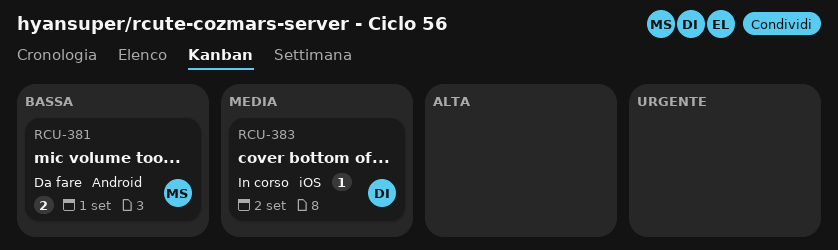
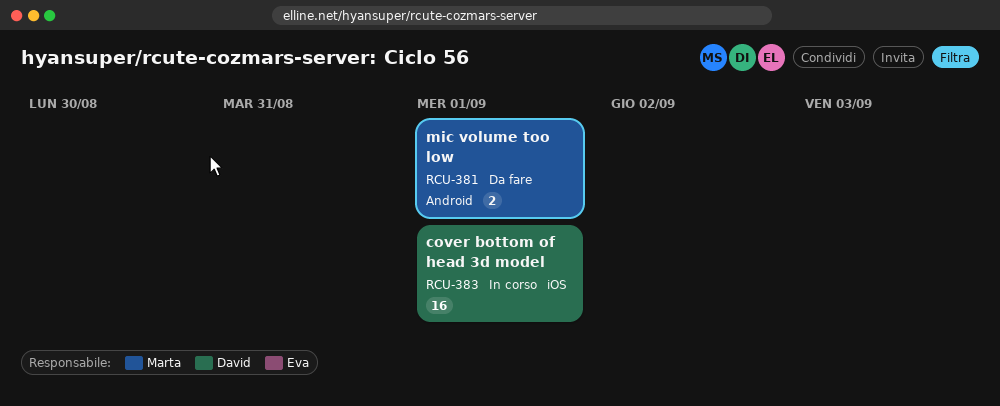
RCU-383, estimate: 1 -> 16
RCU-383, due: Sep 2 -> Sep 1

